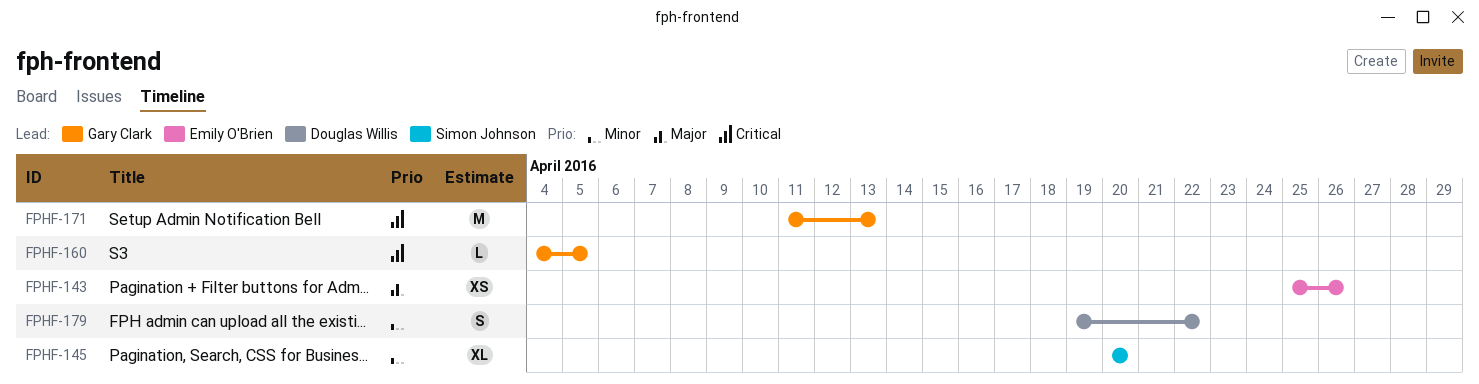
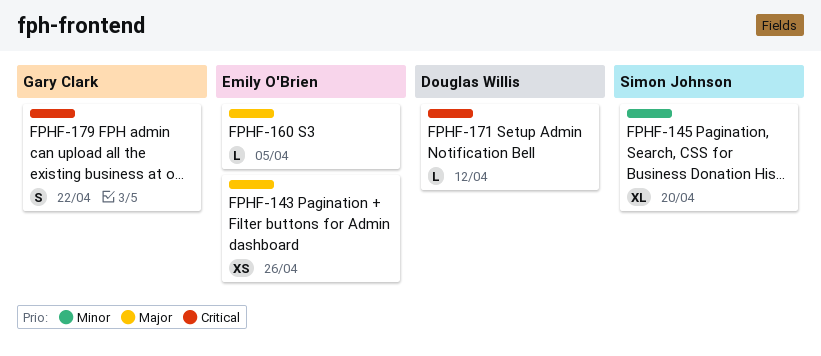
FPHF-160, owner: Gary Clark -> Emily O'Brien
FPHF-160, priority: Critical -> Major
FPHF-171, owner: Gary Clark -> Douglas Willis
FPHF-171, estimate: M -> L
FPHF-171, due: Apr 13 -> Apr 12
FPHF-179, owner: Douglas Willis -> Gary Clark
FPHF-179, priority: Minor -> Critical

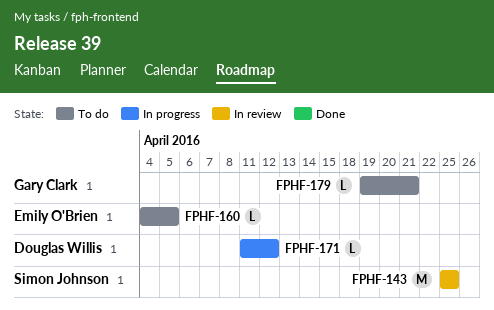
FPHF-143, owner: Emily O'Brien -> Simon Johnson
FPHF-143, estimate: XS -> M
FPHF-143, due: Apr 26 -> Apr 25
FPHF-145: present -> none
FPHF-179, estimate: S -> L
FPHF-179, due: Apr 22 -> Apr 21

